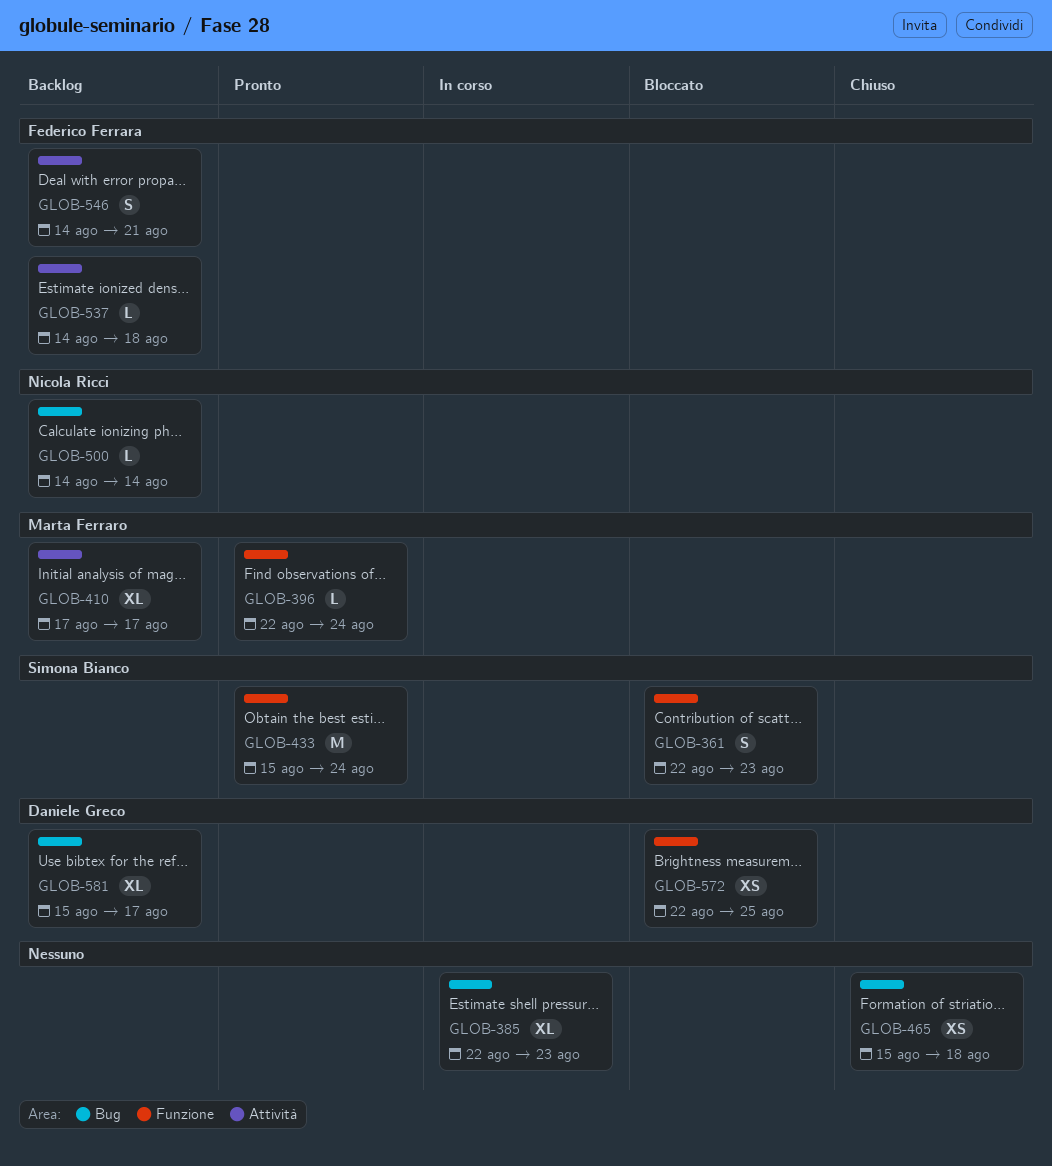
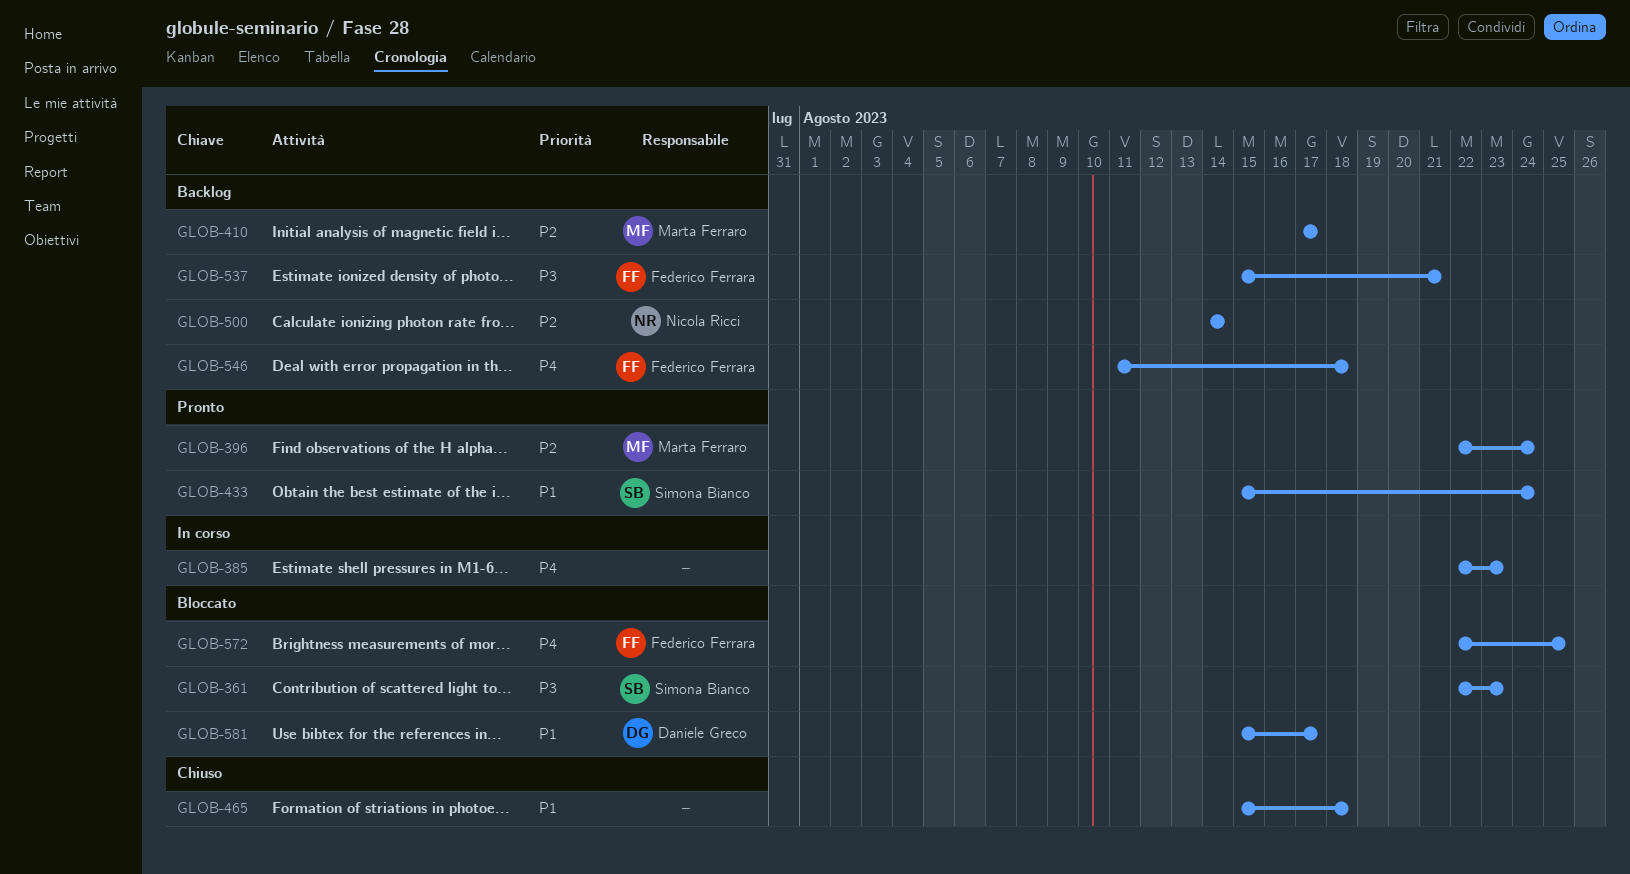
GLOB-537, start: Aug 14 -> Aug 15
GLOB-537, due: Aug 18 -> Aug 21
GLOB-546, start: Aug 14 -> Aug 11
GLOB-546, due: Aug 21 -> Aug 18
GLOB-572, owner: Daniele Greco -> Federico Ferrara
GLOB-581, status: Backlog -> Bloccato

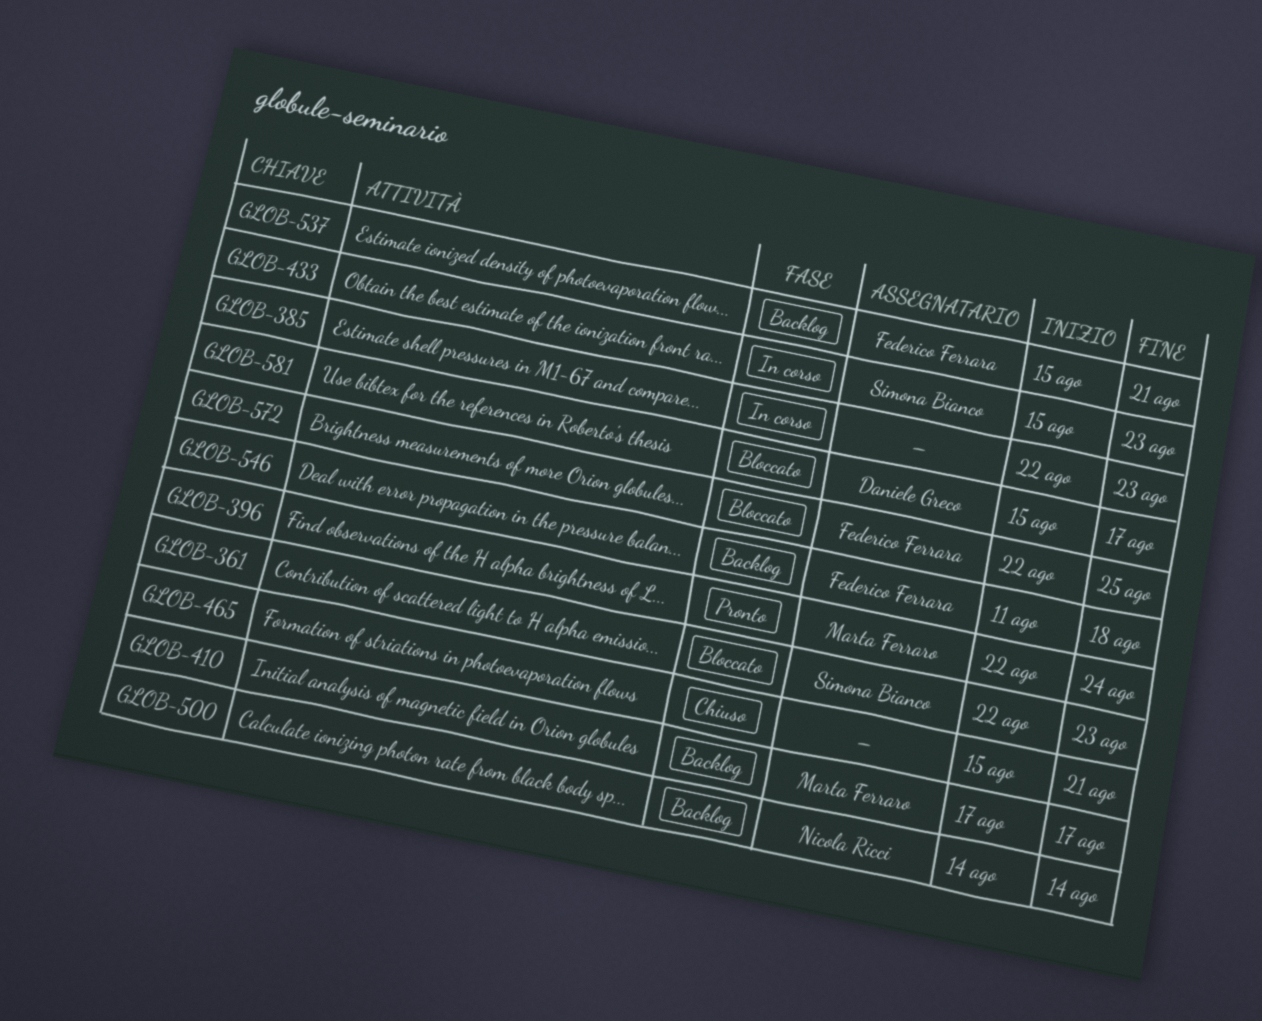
GLOB-433, status: Pronto -> In corso
GLOB-433, due: Aug 24 -> Aug 23
GLOB-465, due: Aug 18 -> Aug 21

